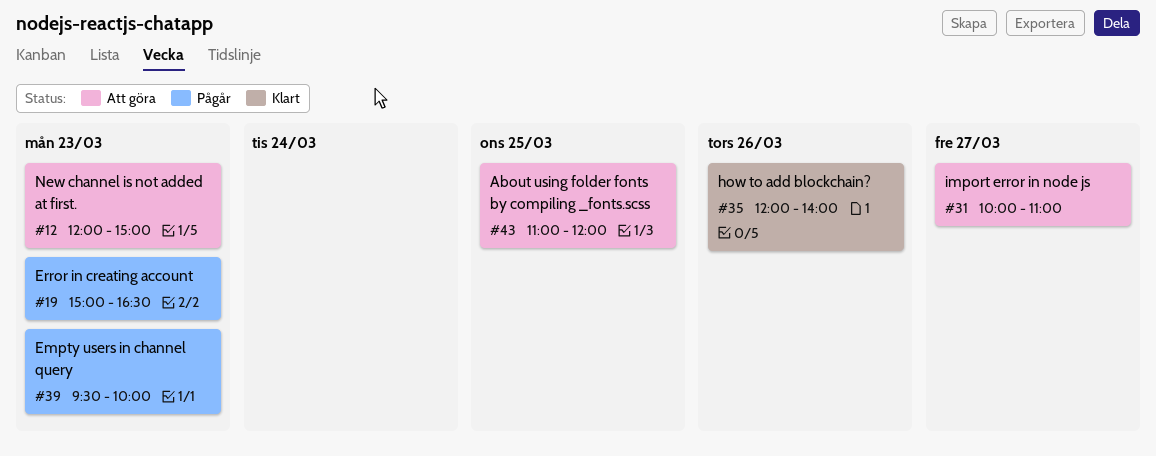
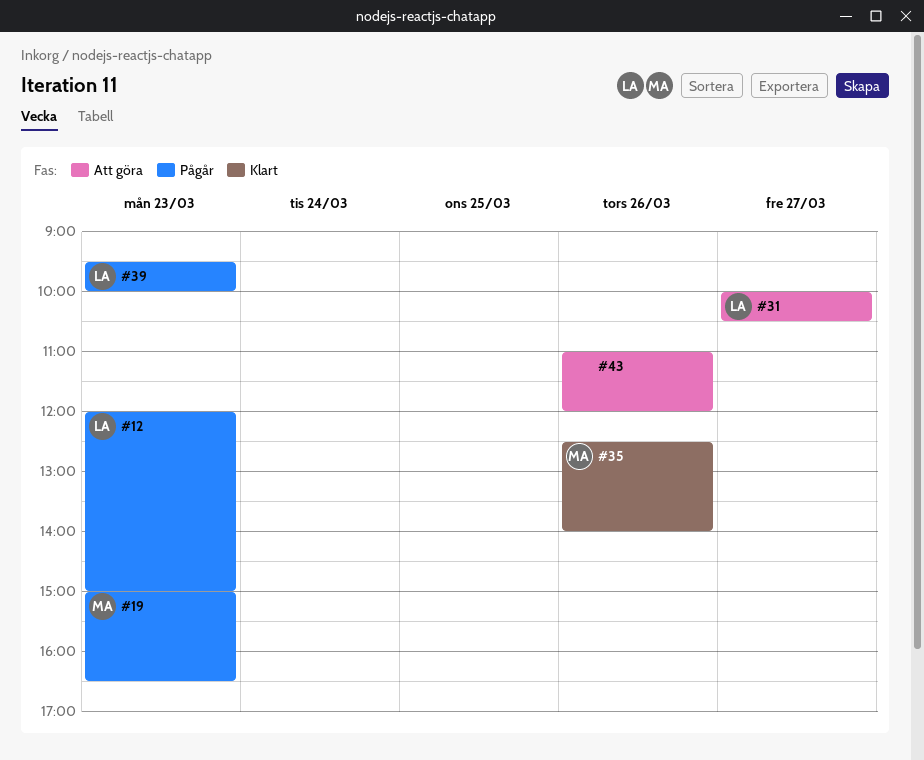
#12, status: Att göra -> Pågår
#31, ends: 11:00 -> 10:30
#35, begins: 12:00 -> 12:30
#43, day: Mar 25 -> Mar 26

